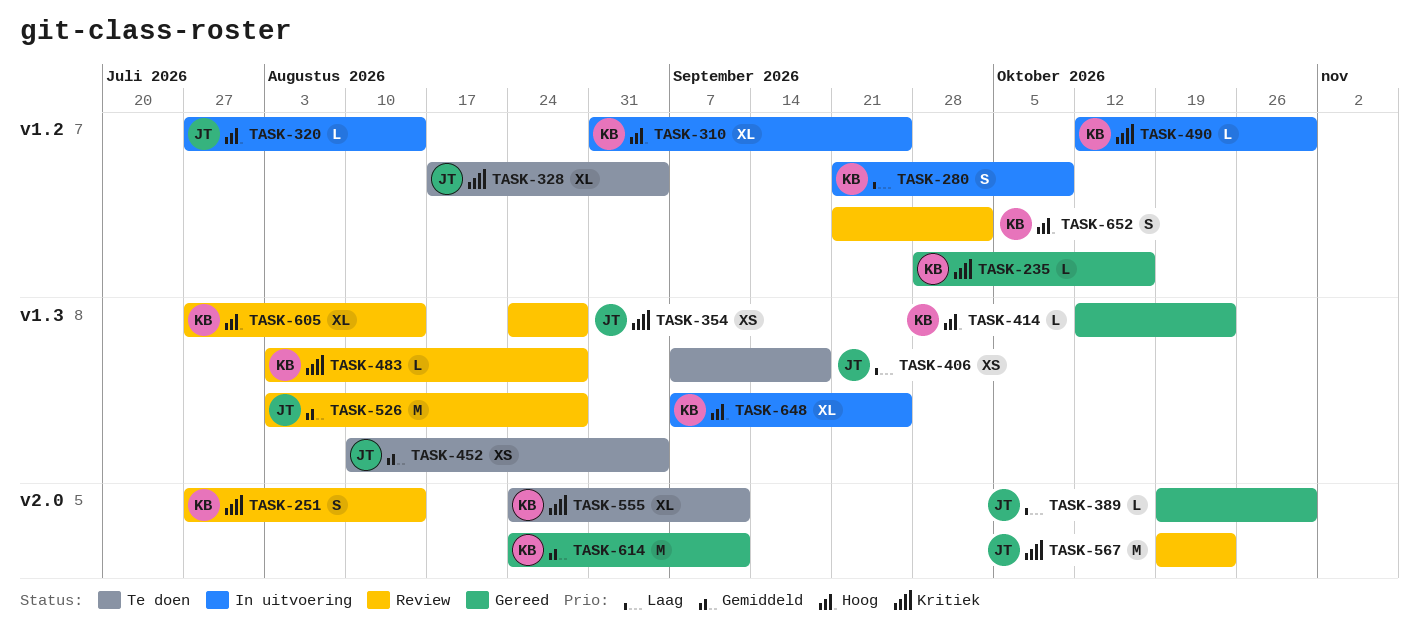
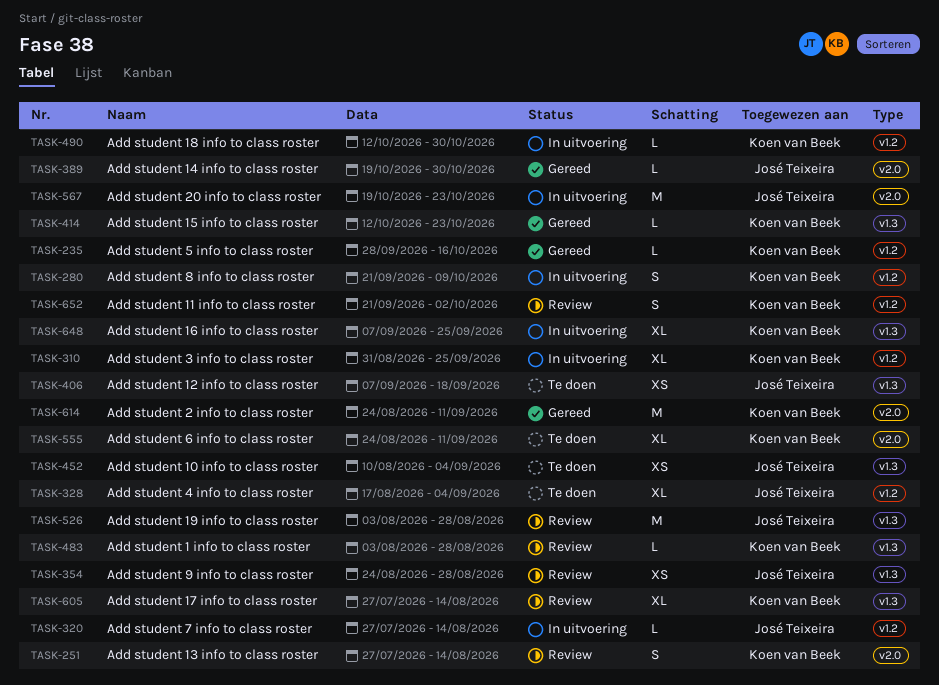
TASK-567, status: Review -> In uitvoering

